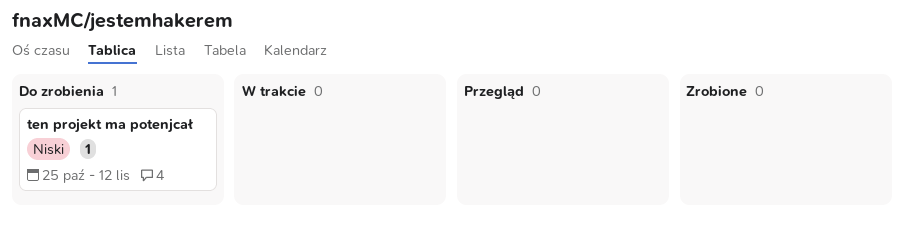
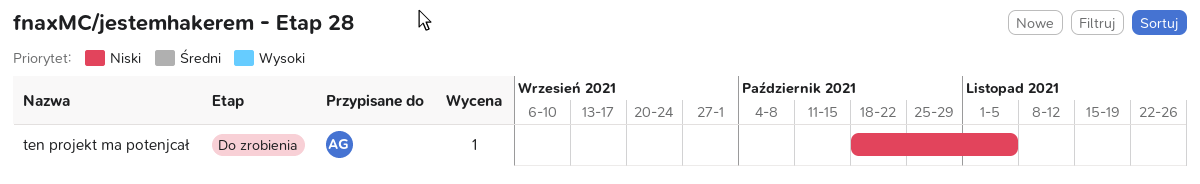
ten projekt ma potenjcał, start: Oct 25 -> Oct 18
ten projekt ma potenjcał, due: Nov 12 -> Nov 5

